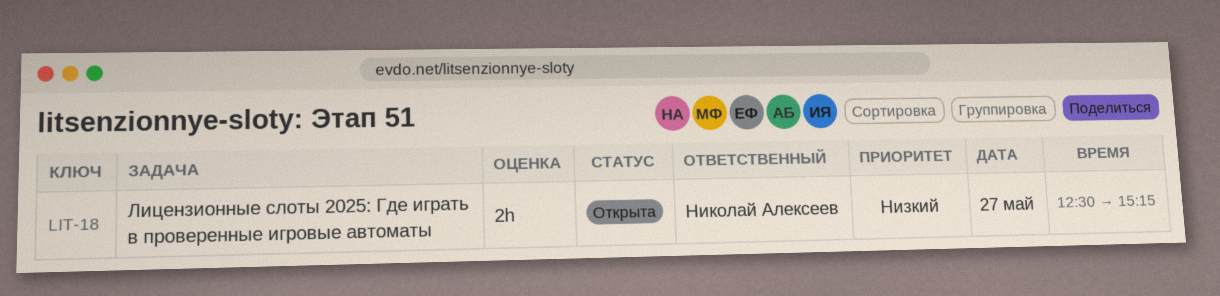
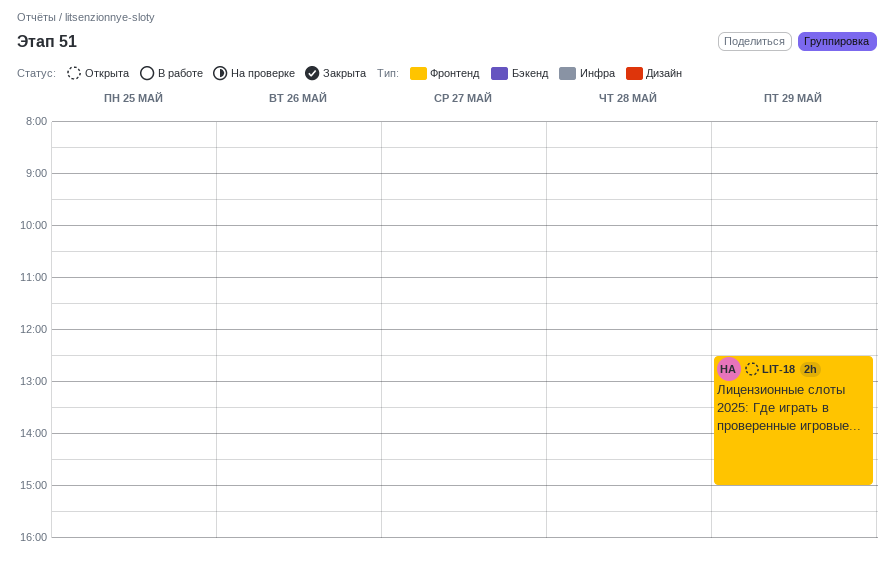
LIT-18, day: May 27 -> May 29
LIT-18, ends: 15:15 -> 15:00

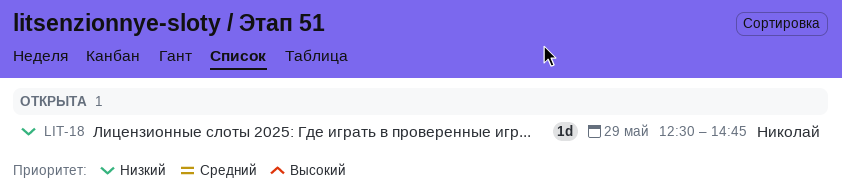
LIT-18, estimate: 2h -> 1d
LIT-18, ends: 15:00 -> 14:45

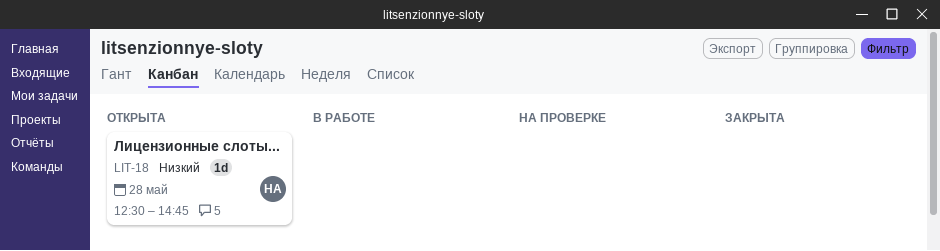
LIT-18, day: May 29 -> May 28

